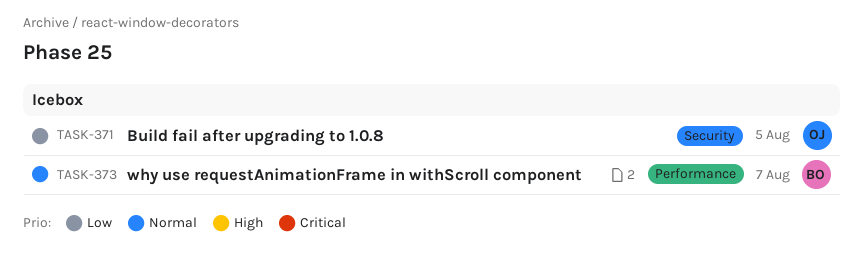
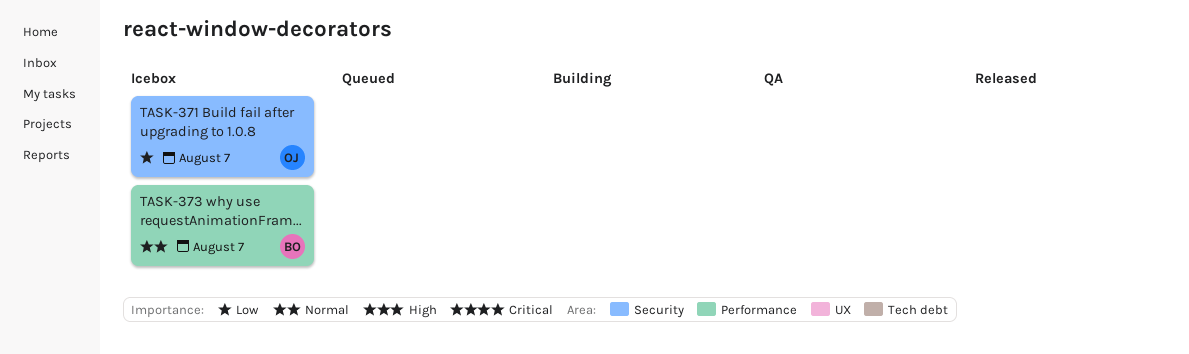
TASK-371, due: Aug 5 -> Aug 7

